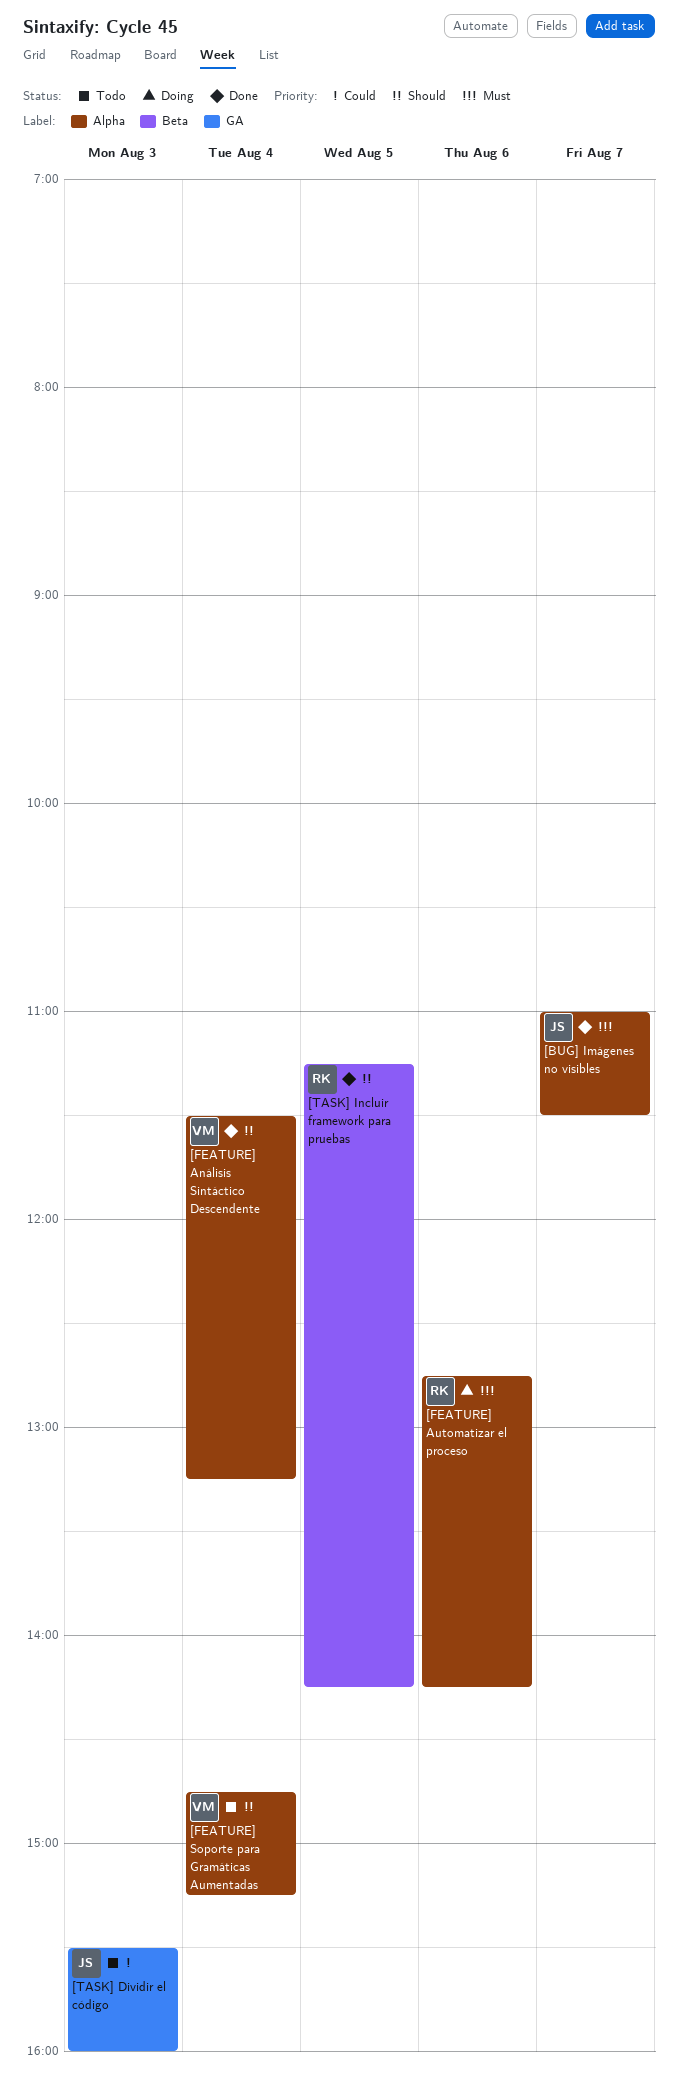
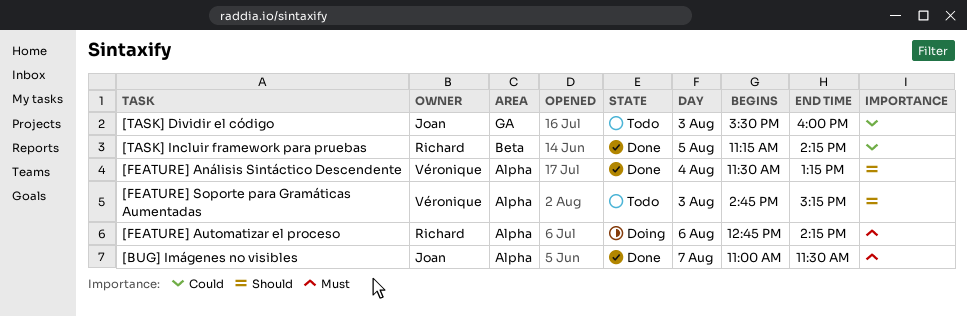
[FEATURE] Soporte para Gramáticas Aumentadas, day: Aug 4 -> Aug 3
[TASK] Incluir framework para pruebas, priority: Should -> Could

